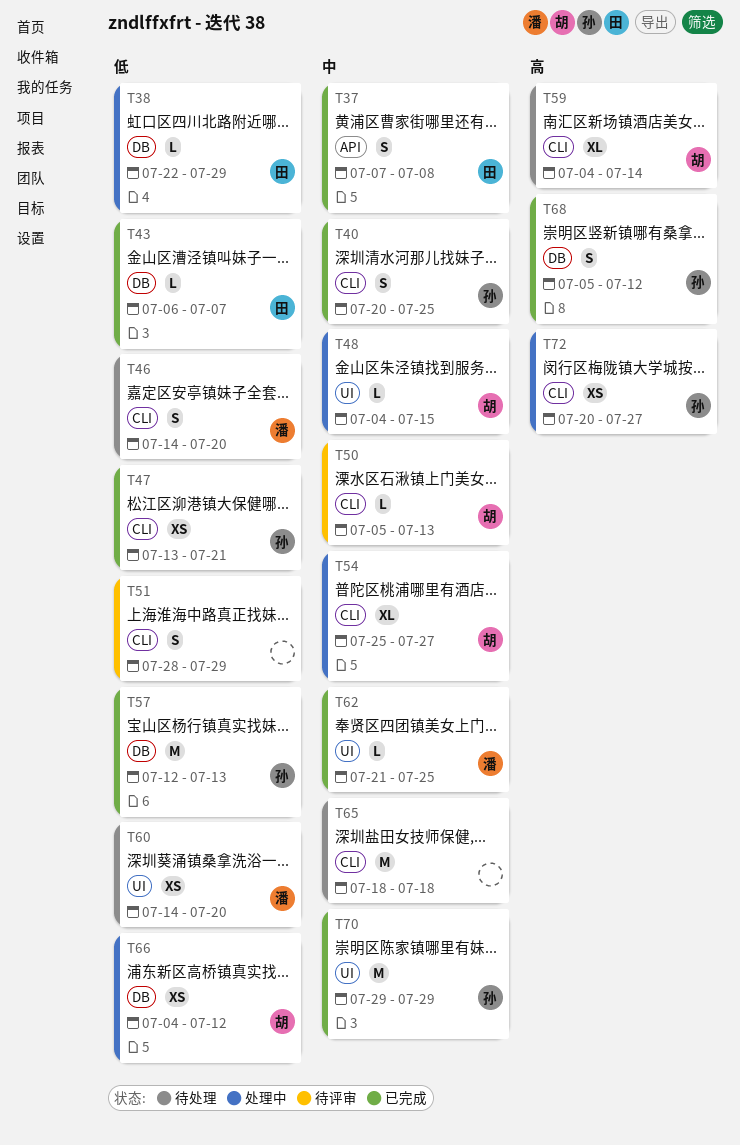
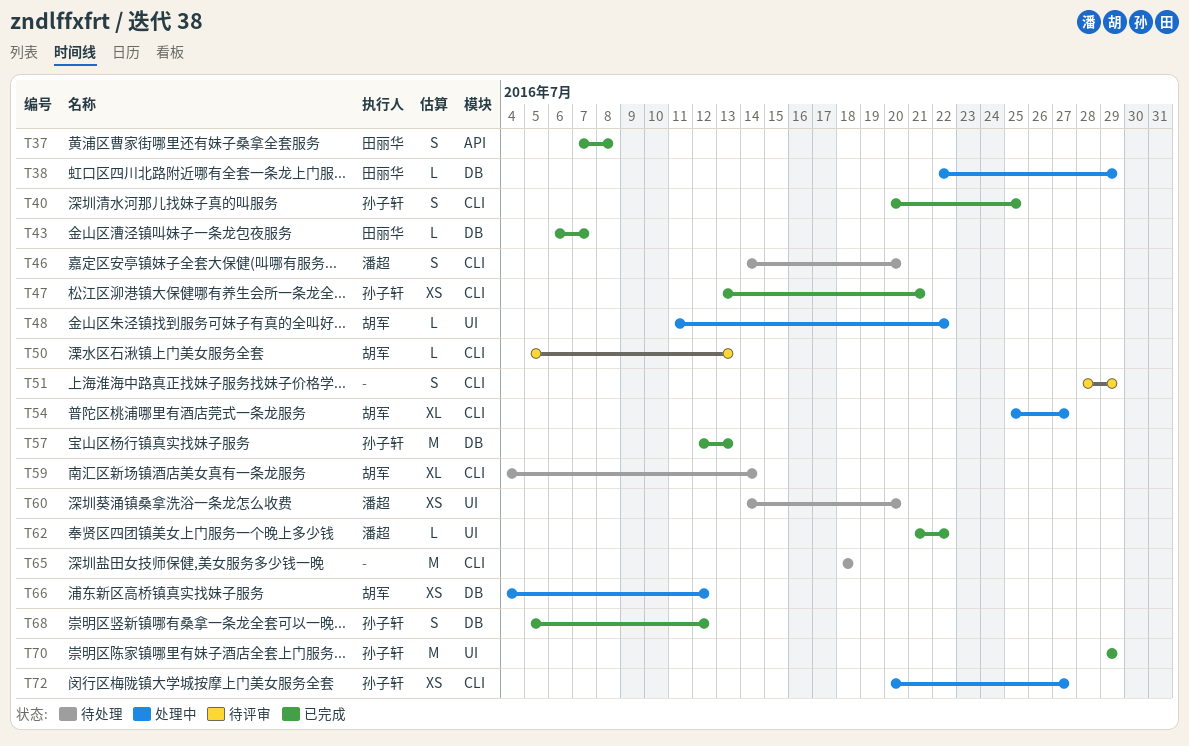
T48, start: Jul 4 -> Jul 11
T48, due: Jul 15 -> Jul 22
T62, due: Jul 25 -> Jul 22

